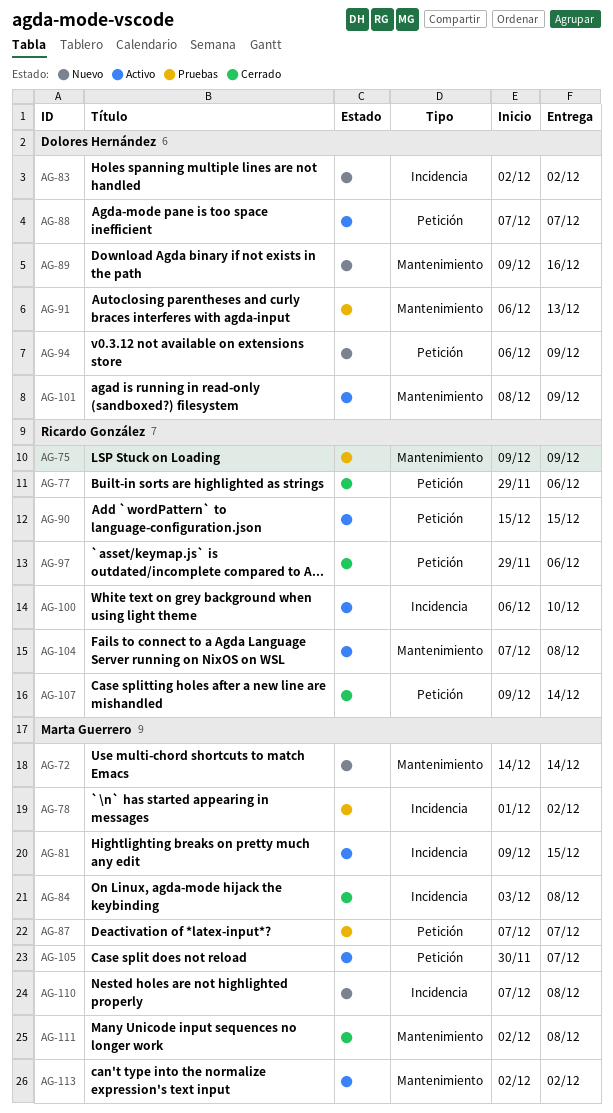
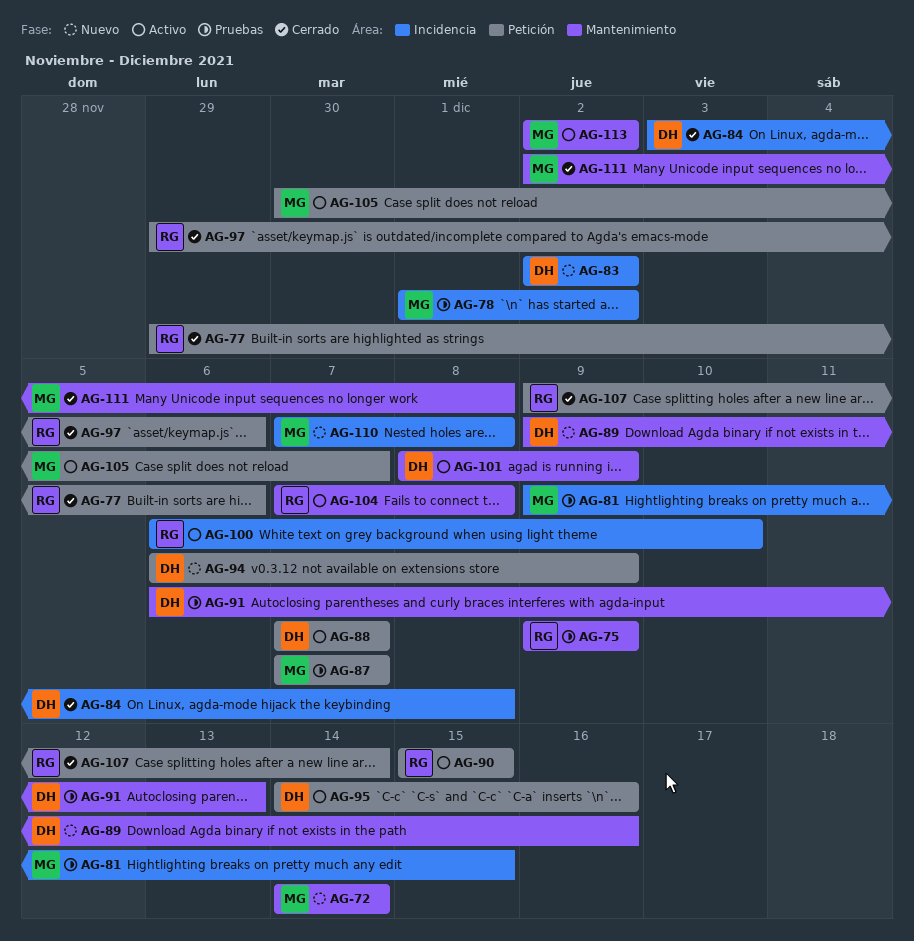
AG-81, status: Activo -> Pruebas
AG-84, owner: Marta Guerrero -> Dolores Hernández
AG-95: none -> present

